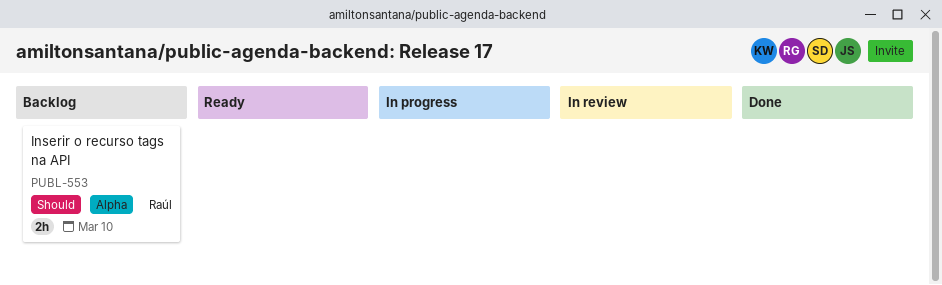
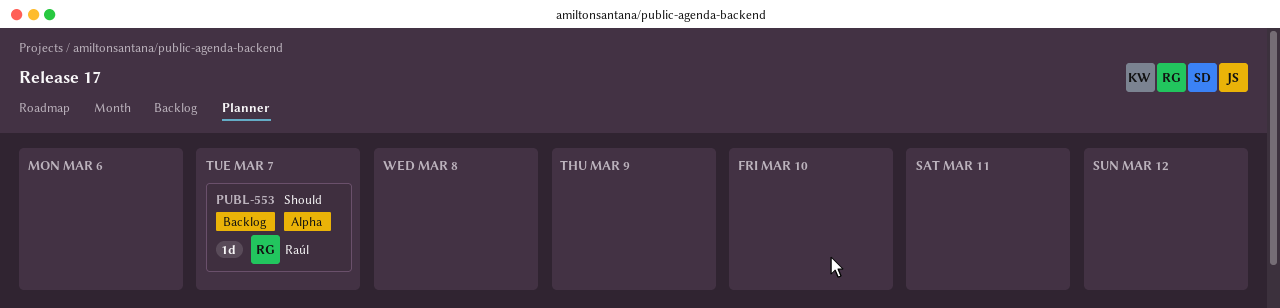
PUBL-553, estimate: 2h -> 1d
PUBL-553, due: Mar 10 -> Mar 7

